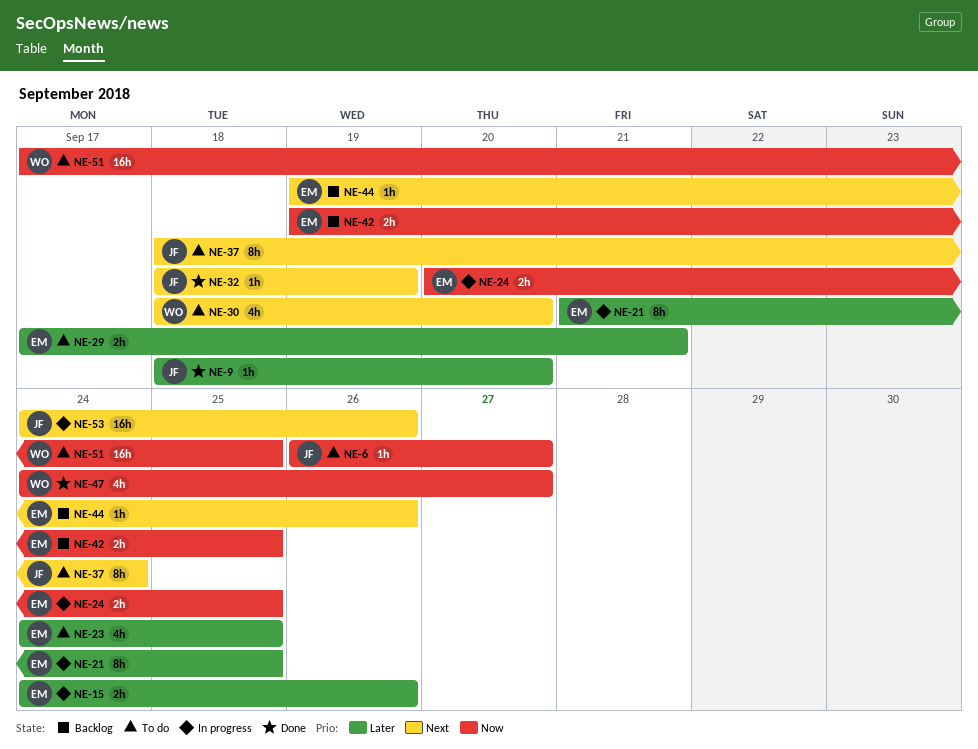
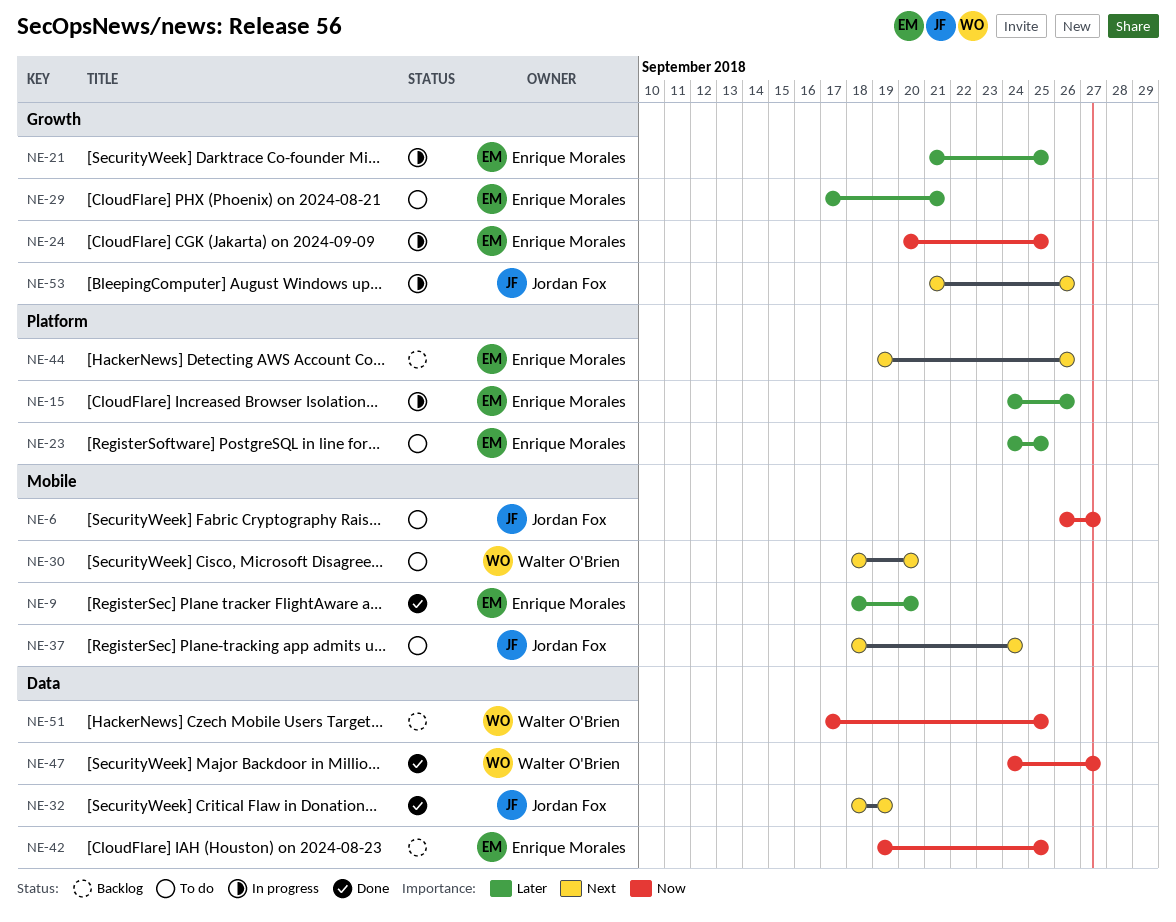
NE-9, owner: Jordan Fox -> Enrique Morales
NE-51, status: To do -> Backlog
NE-53, start: Sep 24 -> Sep 21

